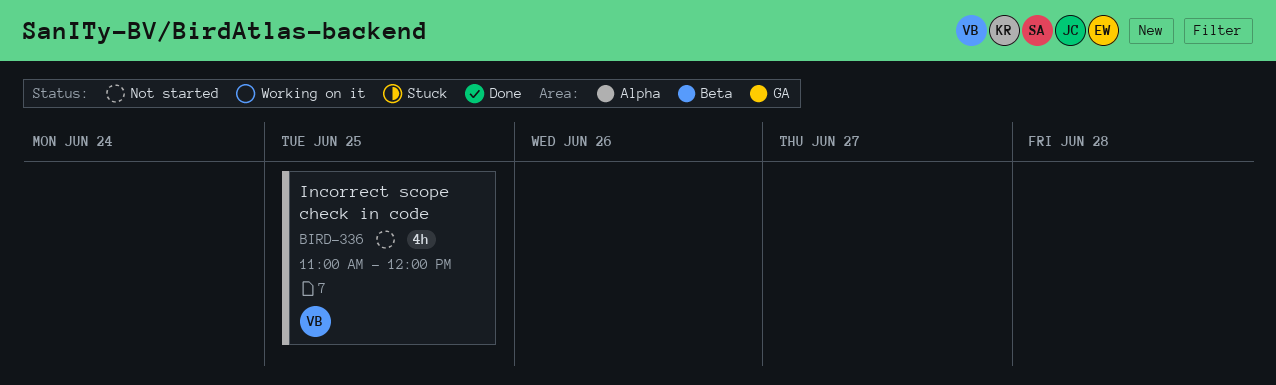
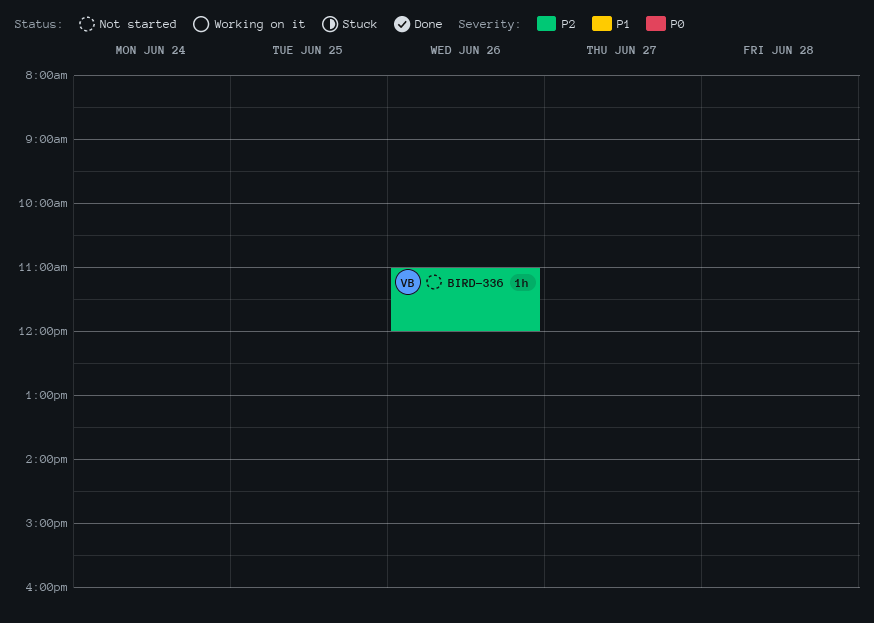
BIRD-336, estimate: 4h -> 1h
BIRD-336, day: Jun 25 -> Jun 26

